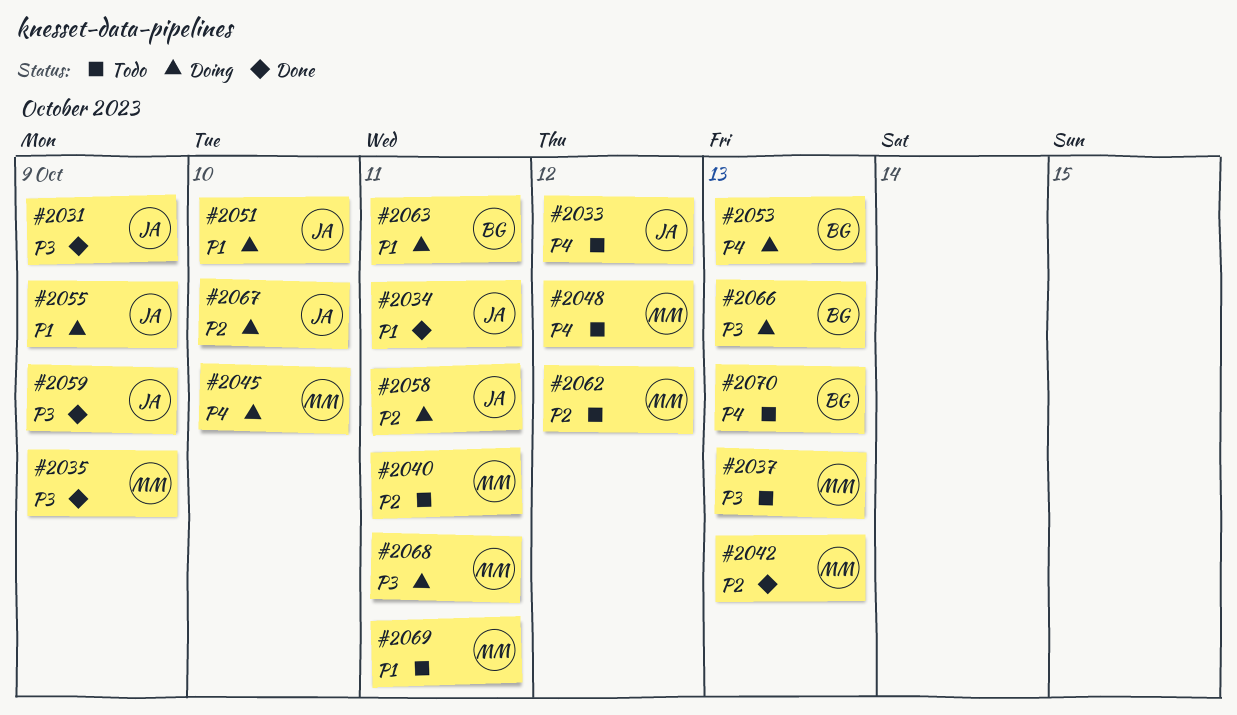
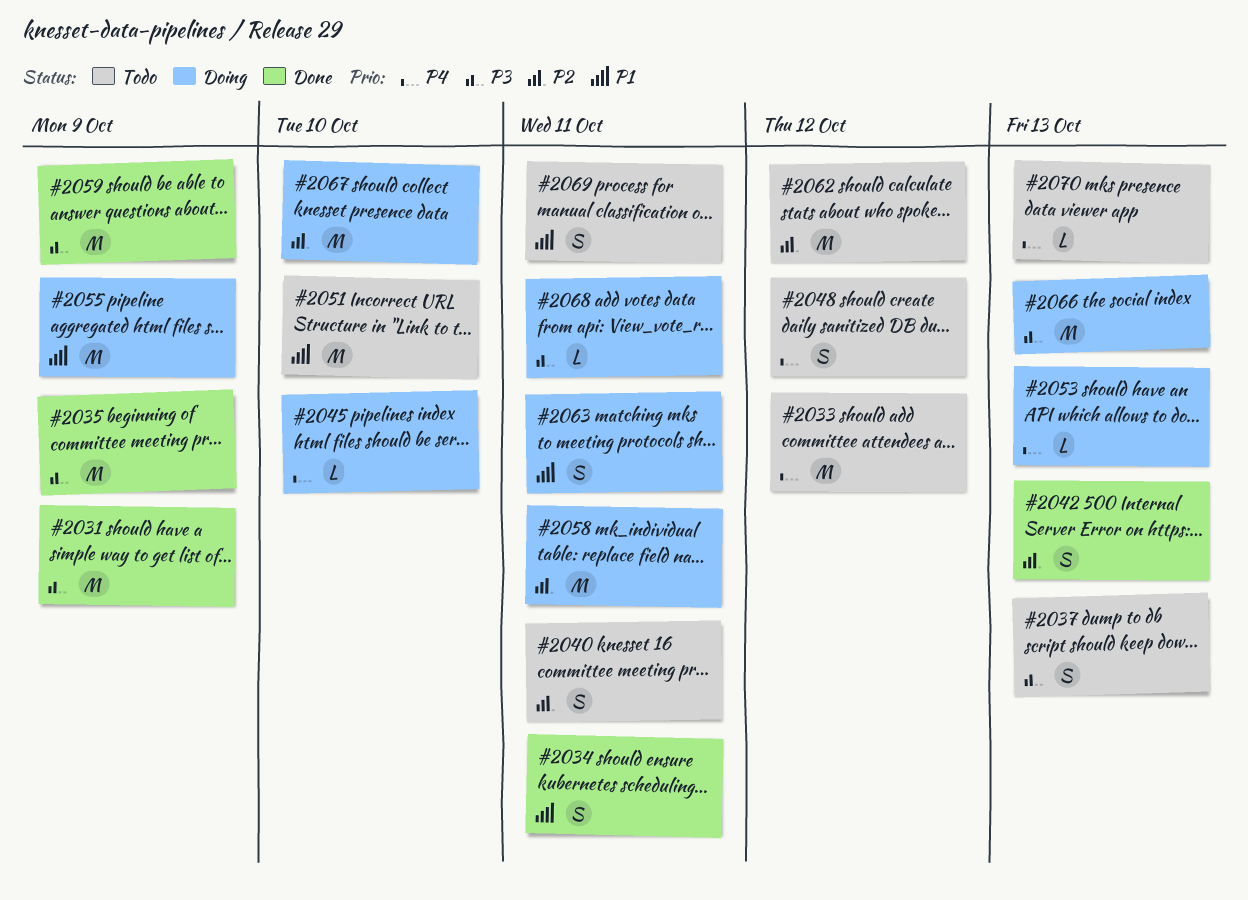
#2051, status: Doing -> Todo

